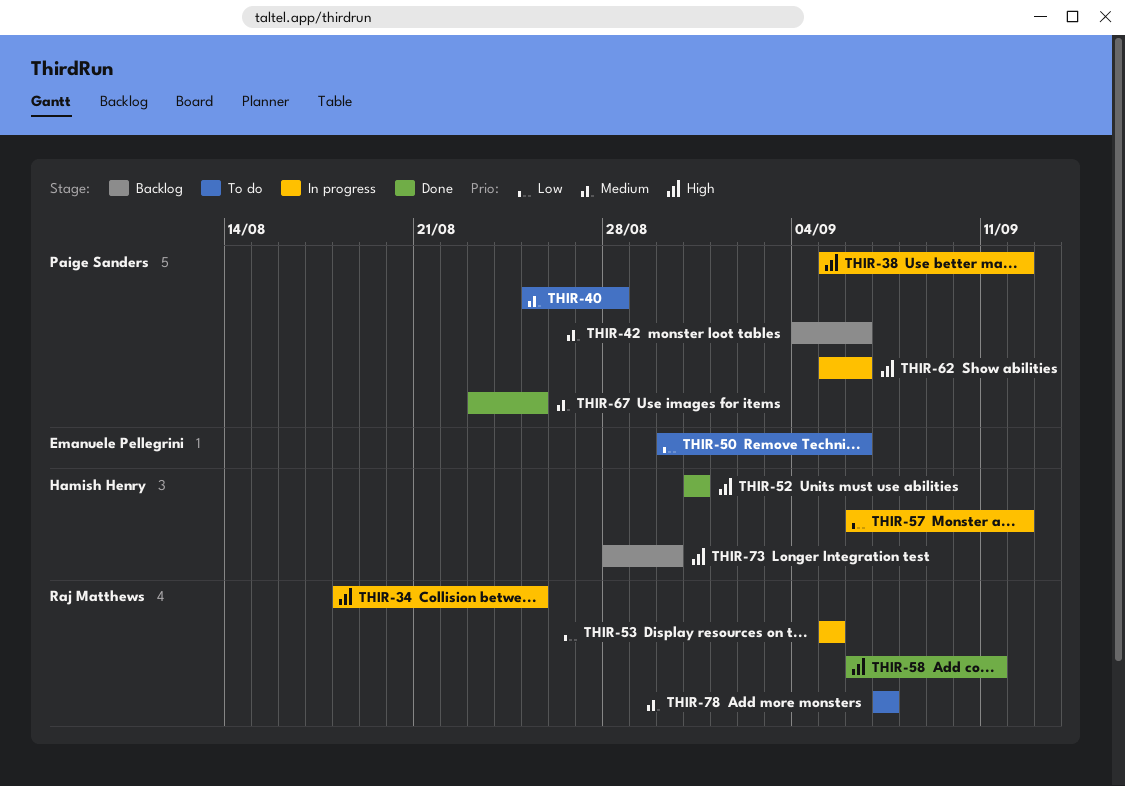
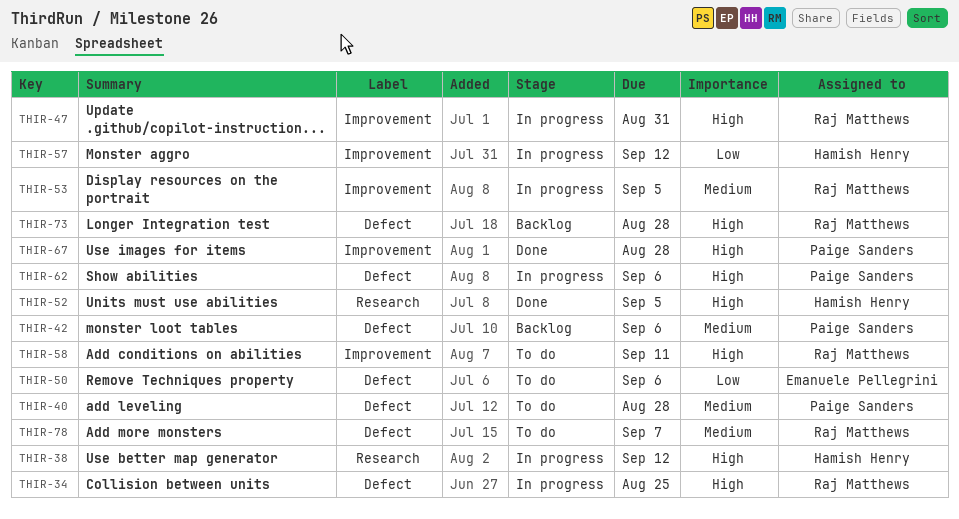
THIR-38, owner: Paige Sanders -> Hamish Henry
THIR-47: none -> present
THIR-52, due: Aug 31 -> Sep 5
THIR-53, priority: Low -> Medium
THIR-58, status: Done -> To do
THIR-67, priority: Medium -> High
THIR-67, due: Aug 25 -> Aug 28
THIR-73, owner: Hamish Henry -> Raj Matthews
THIR-73, due: Aug 30 -> Aug 28

